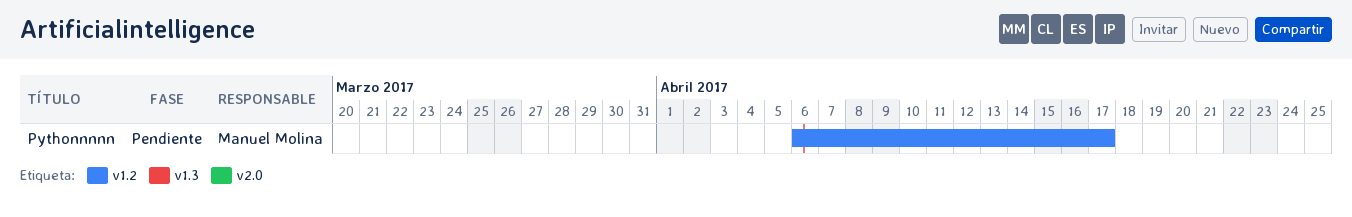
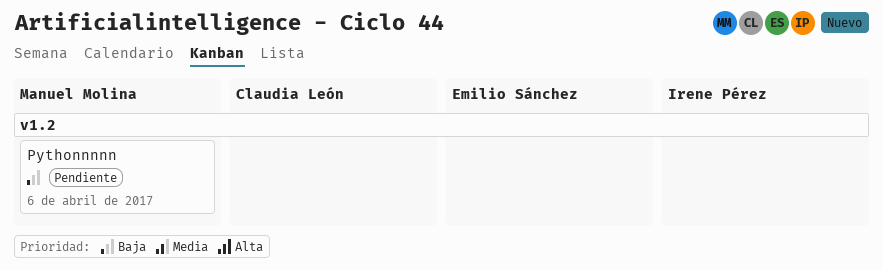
Pythonnnnn, due: Apr 17 -> Apr 6

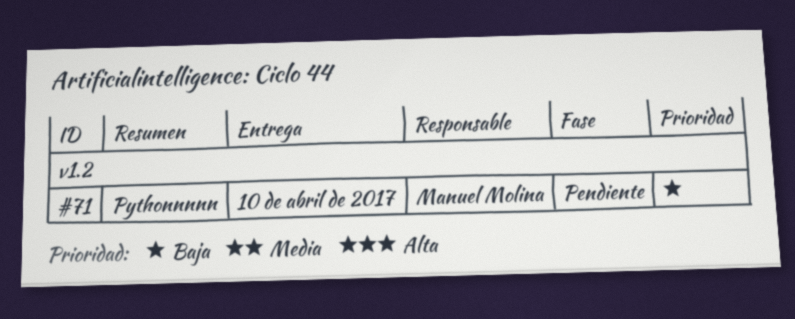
Pythonnnnn, due: Apr 6 -> Apr 10

